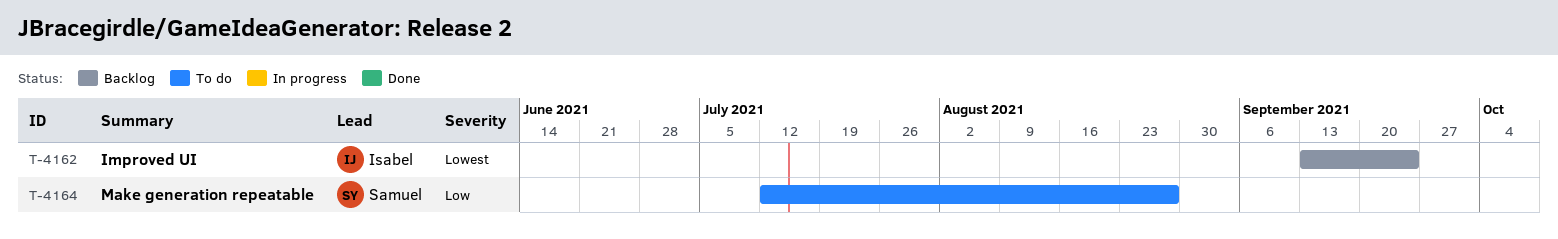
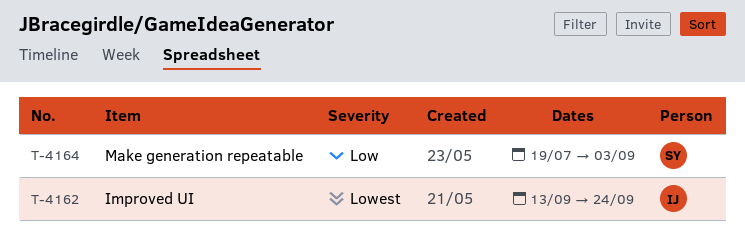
T-4164, start: Jul 12 -> Jul 19
T-4164, due: Aug 27 -> Sep 3

